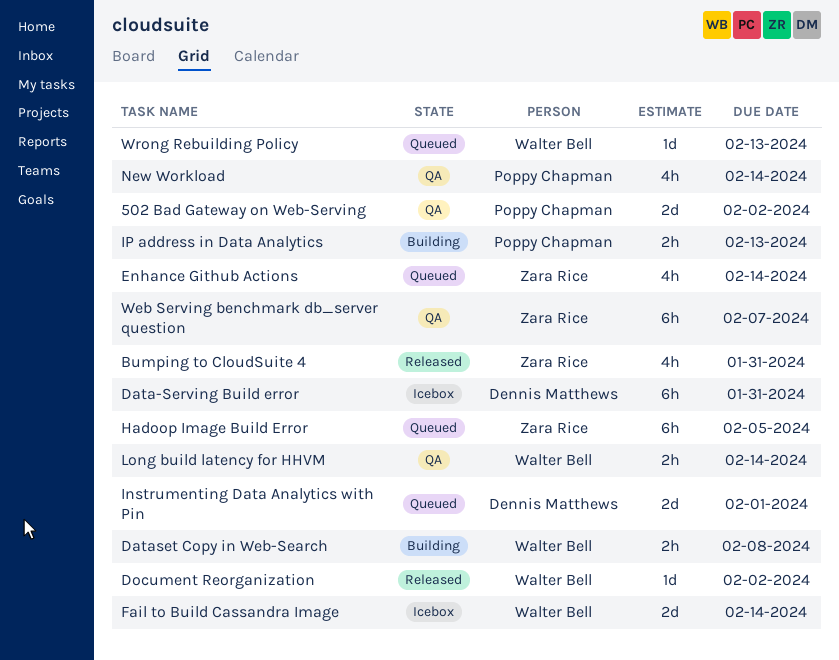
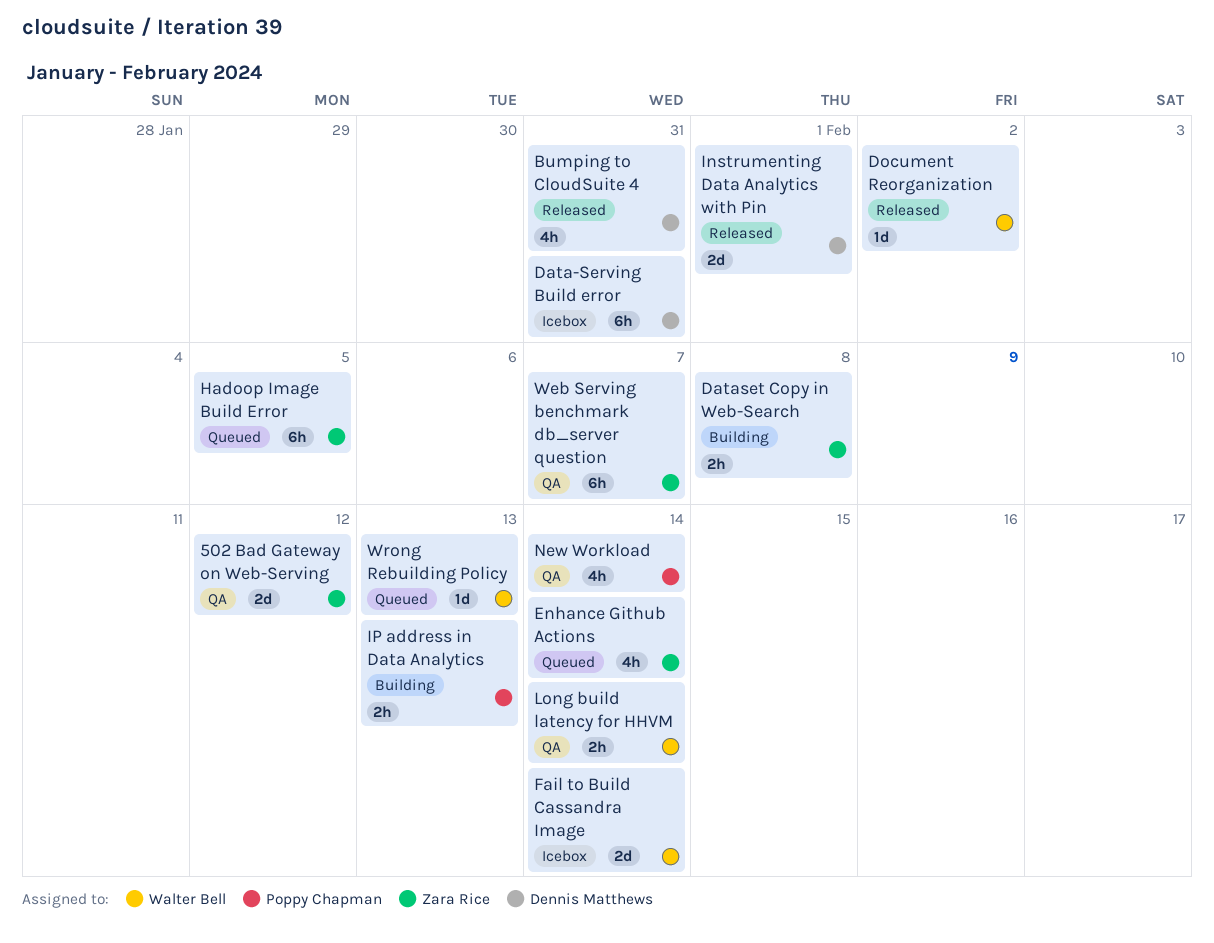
502 Bad Gateway on Web-Serving, owner: Poppy Chapman -> Zara Rice
502 Bad Gateway on Web-Serving, due: Feb 2 -> Feb 12
Bumping to CloudSuite 4, owner: Zara Rice -> Dennis Matthews
Dataset Copy in Web-Search, owner: Walter Bell -> Zara Rice
Instrumenting Data Analytics with Pin, status: Queued -> Released

